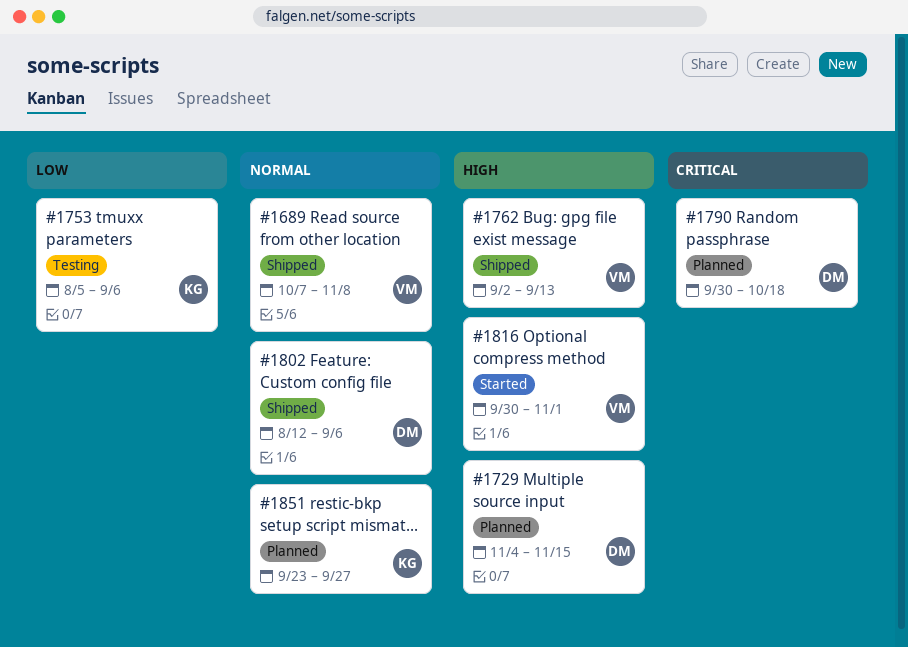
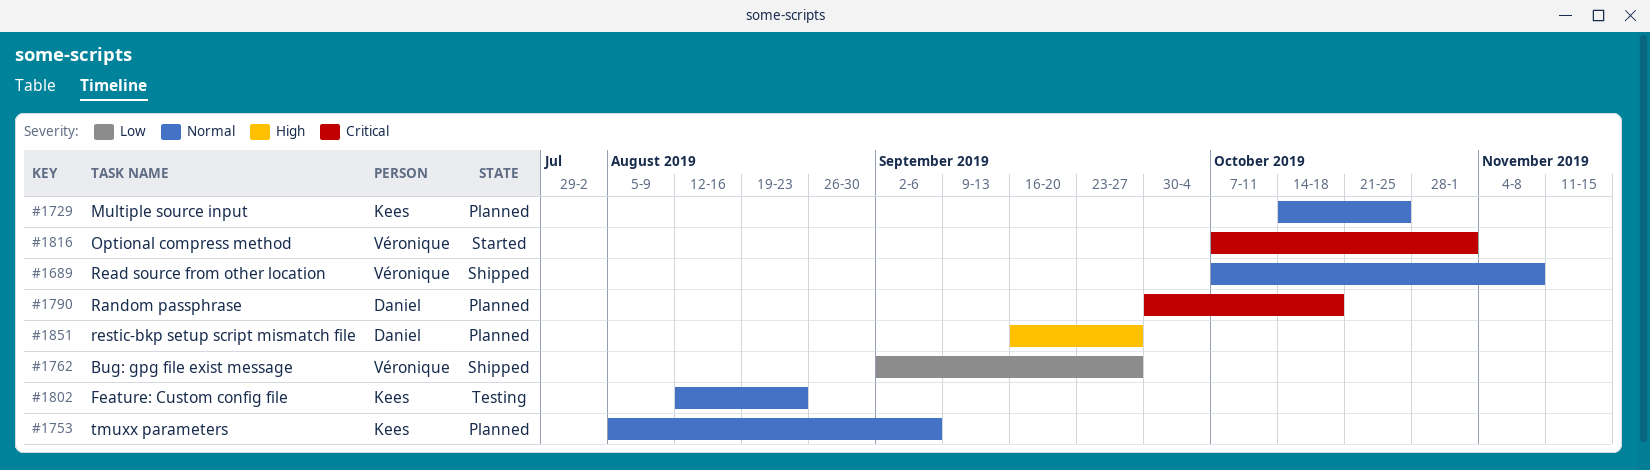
#1729, owner: Daniel -> Kees
#1729, priority: High -> Normal
#1729, start: Nov 4 -> Oct 14
#1729, due: Nov 15 -> Oct 25
#1753, status: Testing -> Planned
#1753, priority: Low -> Normal
#1762, priority: High -> Low
#1762, due: Sep 13 -> Sep 27
#1802, status: Shipped -> Testing
#1802, owner: Daniel -> Kees
#1802, due: Sep 6 -> Aug 23
#1816, priority: High -> Critical
#1816, start: Sep 30 -> Oct 7
#1851, owner: Kees -> Daniel
#1851, priority: Normal -> High
#1851, start: Sep 23 -> Sep 16

